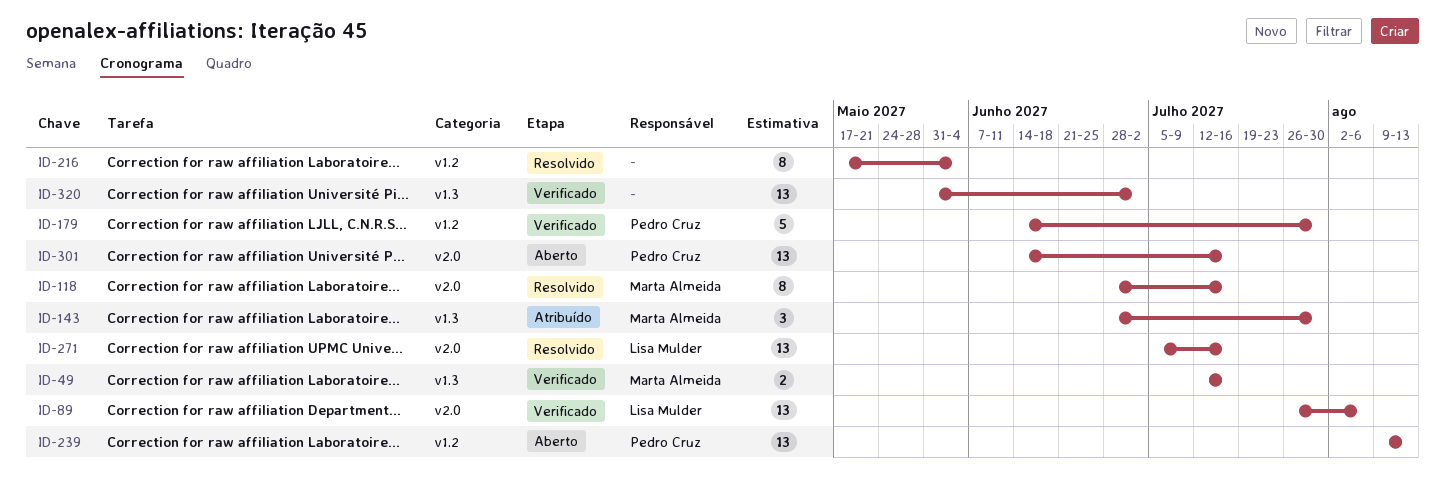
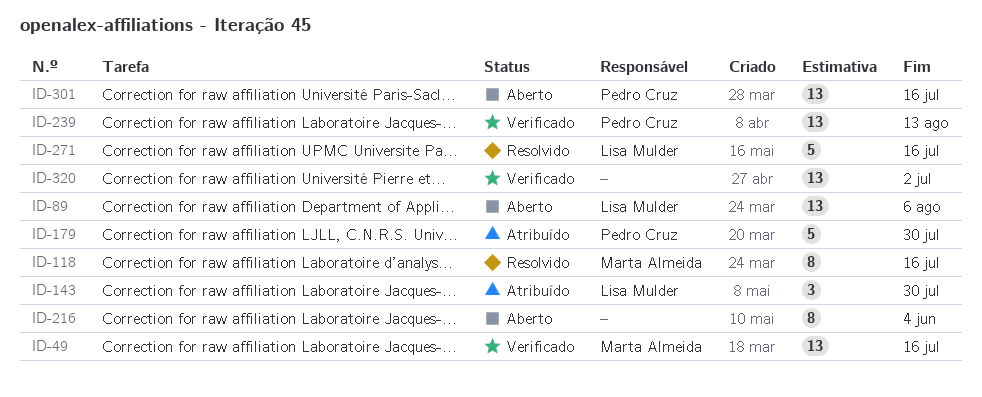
ID-49, estimate: 2 -> 13
ID-89, status: Verificado -> Aberto
ID-143, owner: Marta Almeida -> Lisa Mulder
ID-179, status: Verificado -> Atribuído
ID-216, status: Resolvido -> Aberto
ID-239, status: Aberto -> Verificado
ID-271, estimate: 13 -> 5

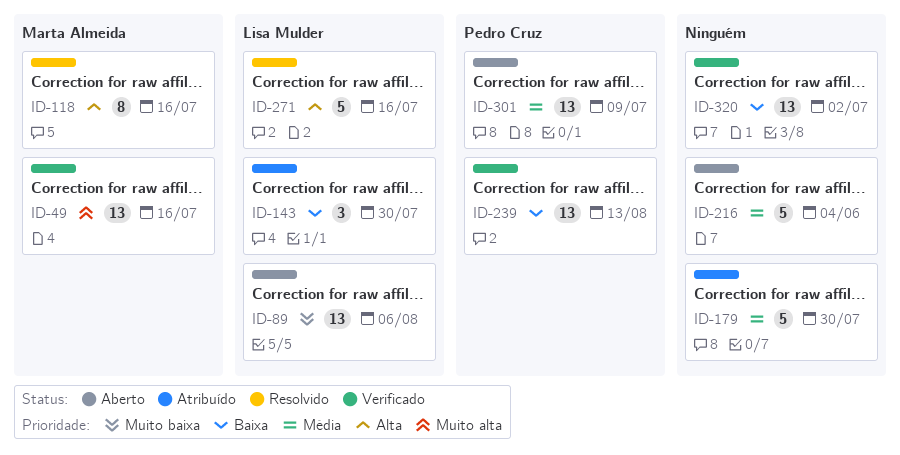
ID-179, owner: Pedro Cruz -> none
ID-216, estimate: 8 -> 5
ID-301, due: Jul 16 -> Jul 9

